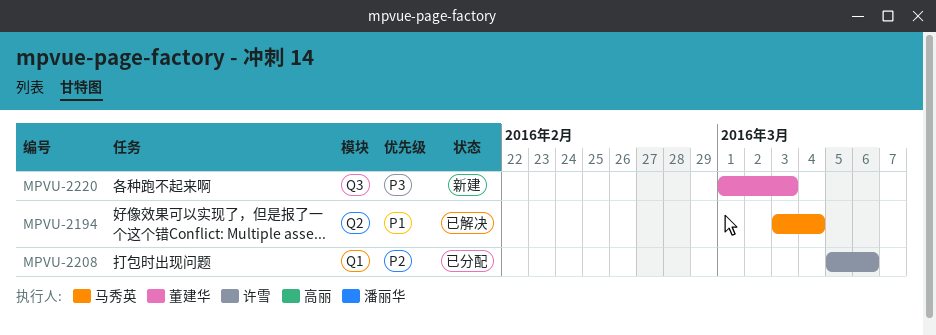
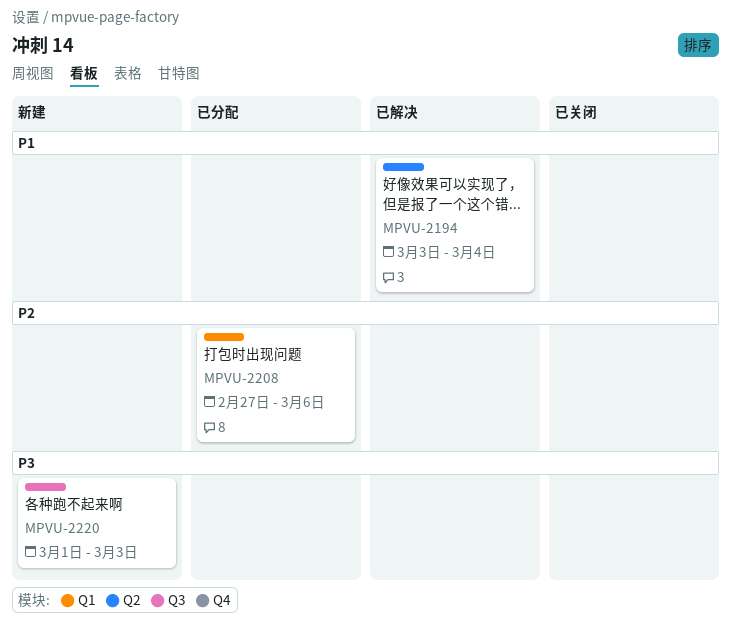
MPVU-2208, start: Mar 5 -> Feb 27

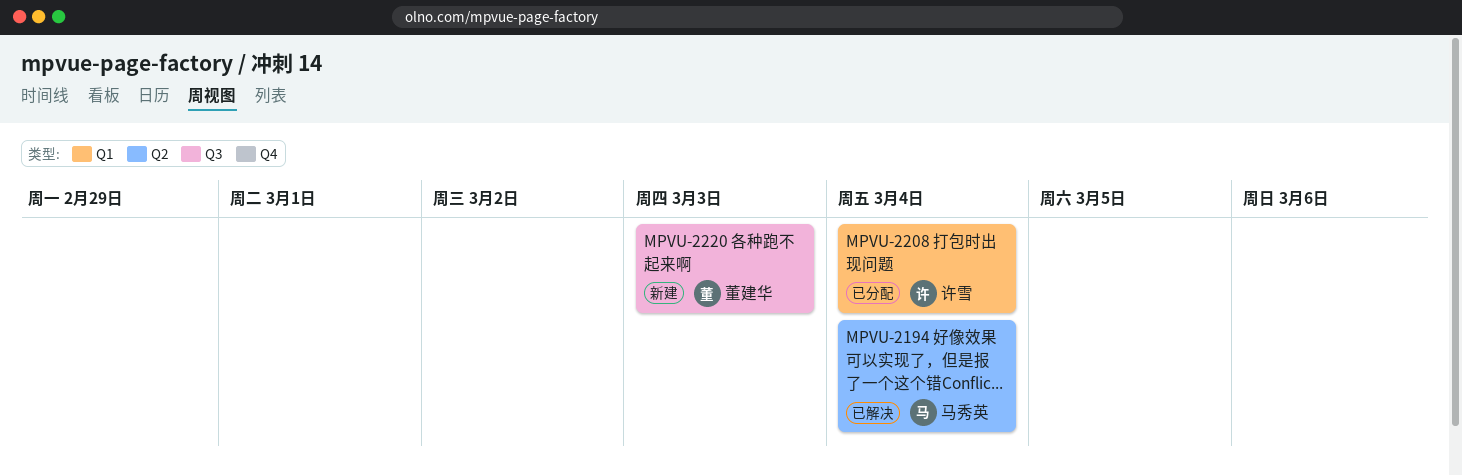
MPVU-2208, due: Mar 6 -> Mar 4

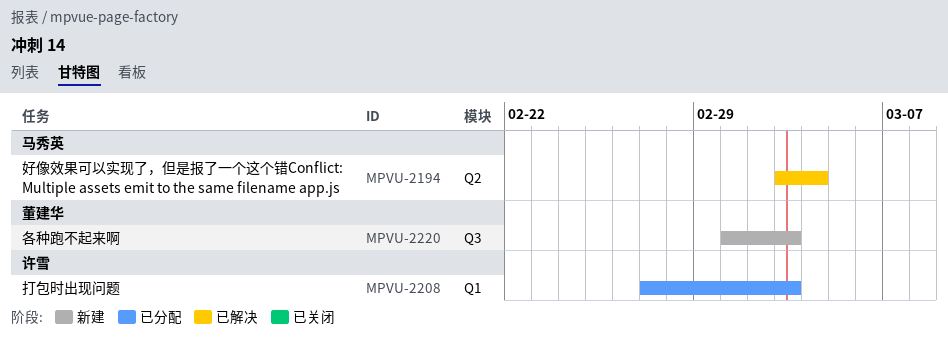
MPVU-2208, due: Mar 4 -> Mar 3

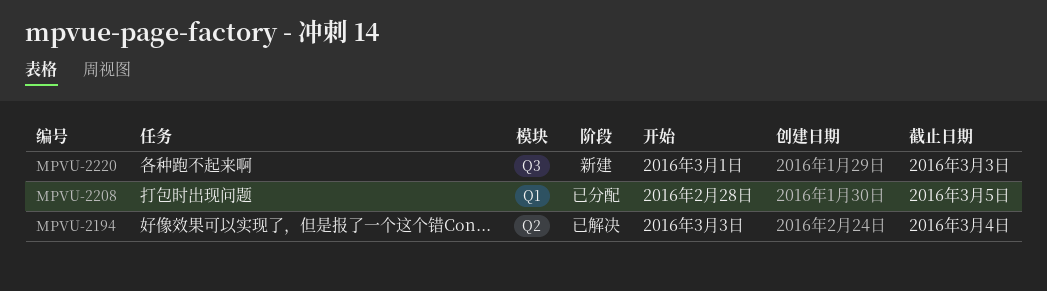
MPVU-2208, start: Feb 27 -> Feb 28
MPVU-2208, due: Mar 3 -> Mar 5

